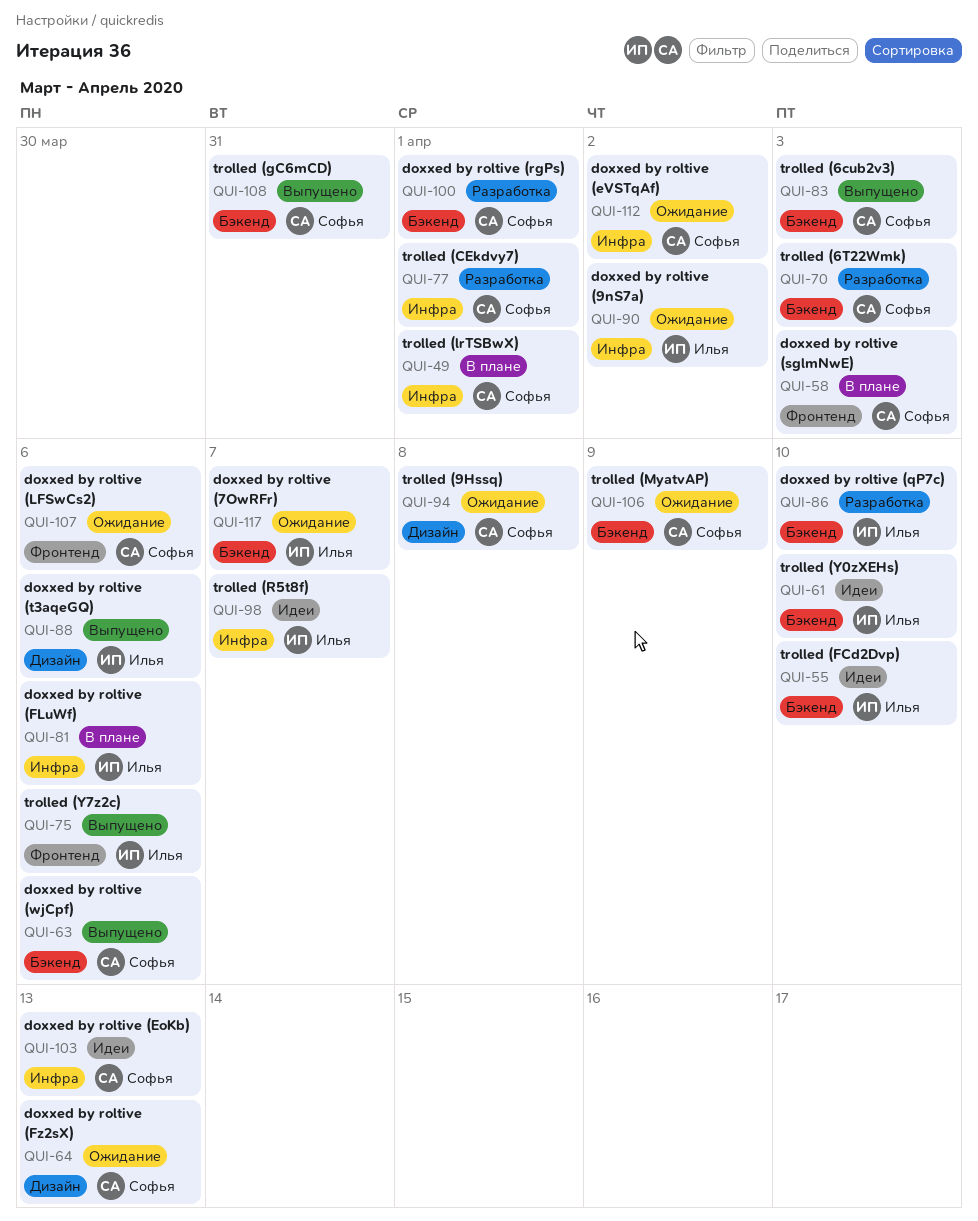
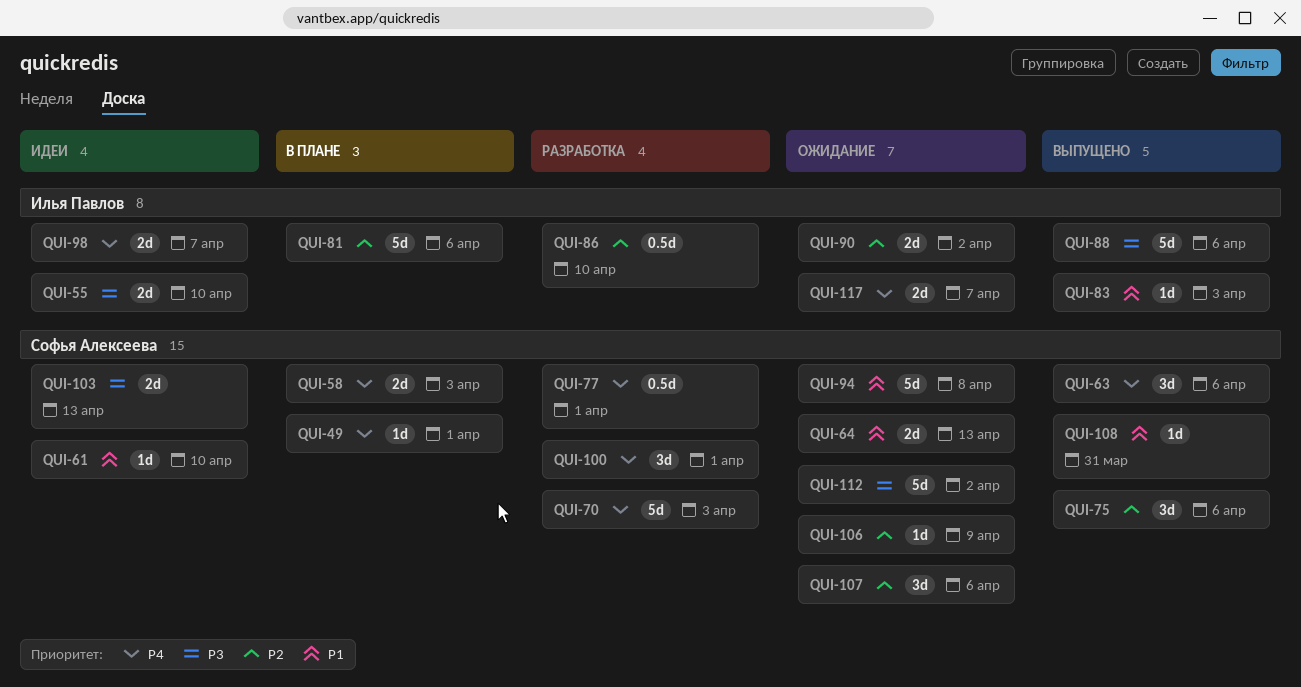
QUI-61, owner: Илья Павлов -> Софья Алексеева
QUI-75, owner: Илья Павлов -> Софья Алексеева
QUI-83, owner: Софья Алексеева -> Илья Павлов

